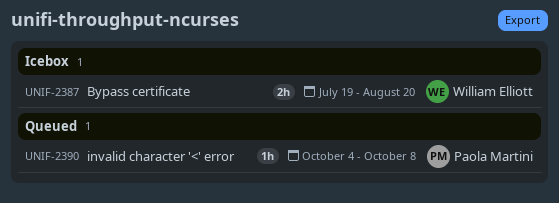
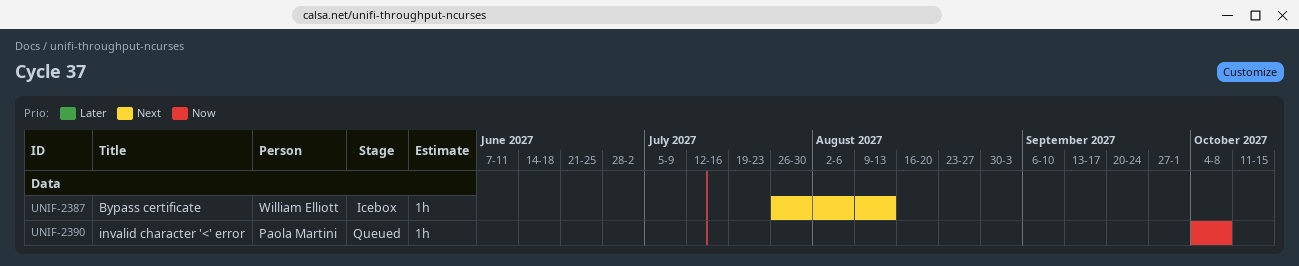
UNIF-2387, estimate: 2h -> 1h
UNIF-2387, start: Jul 19 -> Jul 26
UNIF-2387, due: Aug 20 -> Aug 13

